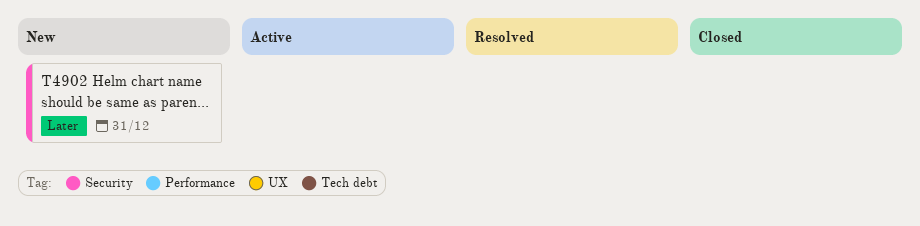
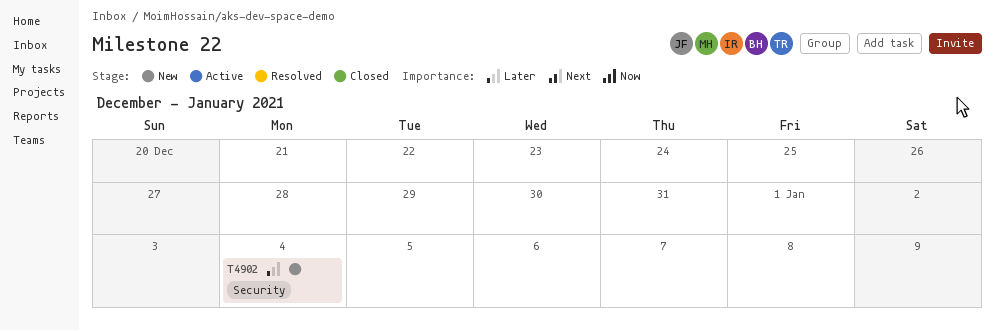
T4902, due: Dec 31 -> Jan 4

